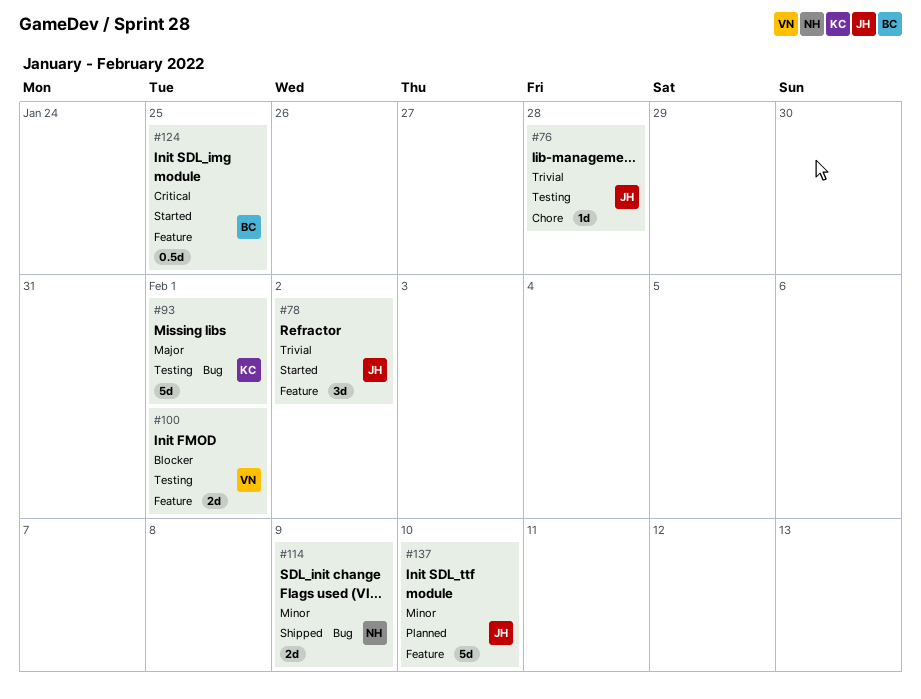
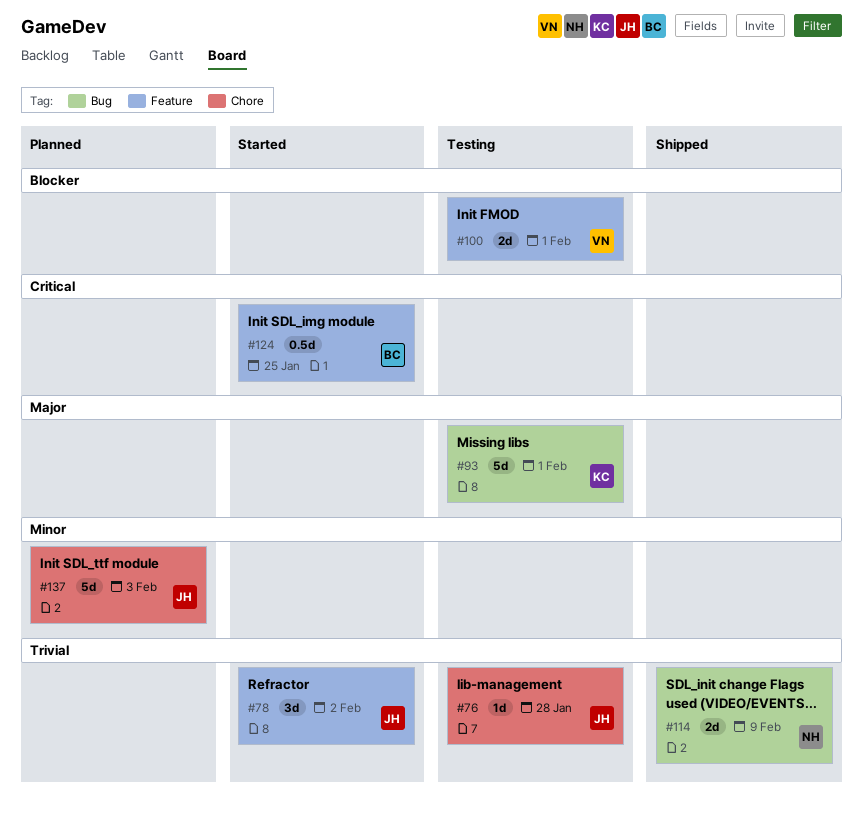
#114, priority: Minor -> Trivial
#137, label: Feature -> Chore
#137, due: Feb 10 -> Feb 3

